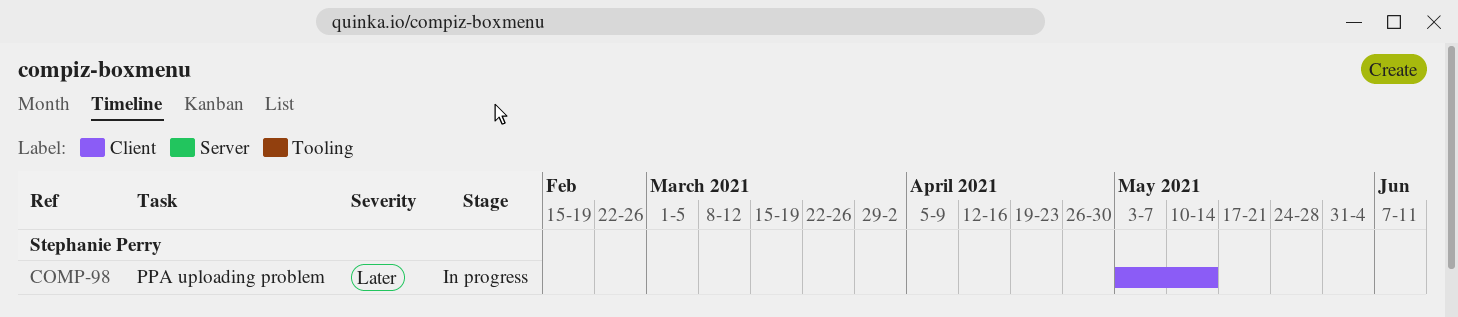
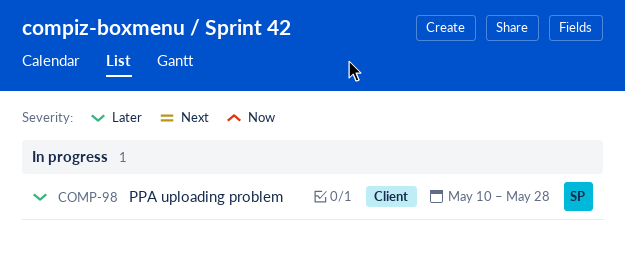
COMP-98, start: May 3 -> May 10
COMP-98, due: May 14 -> May 28

